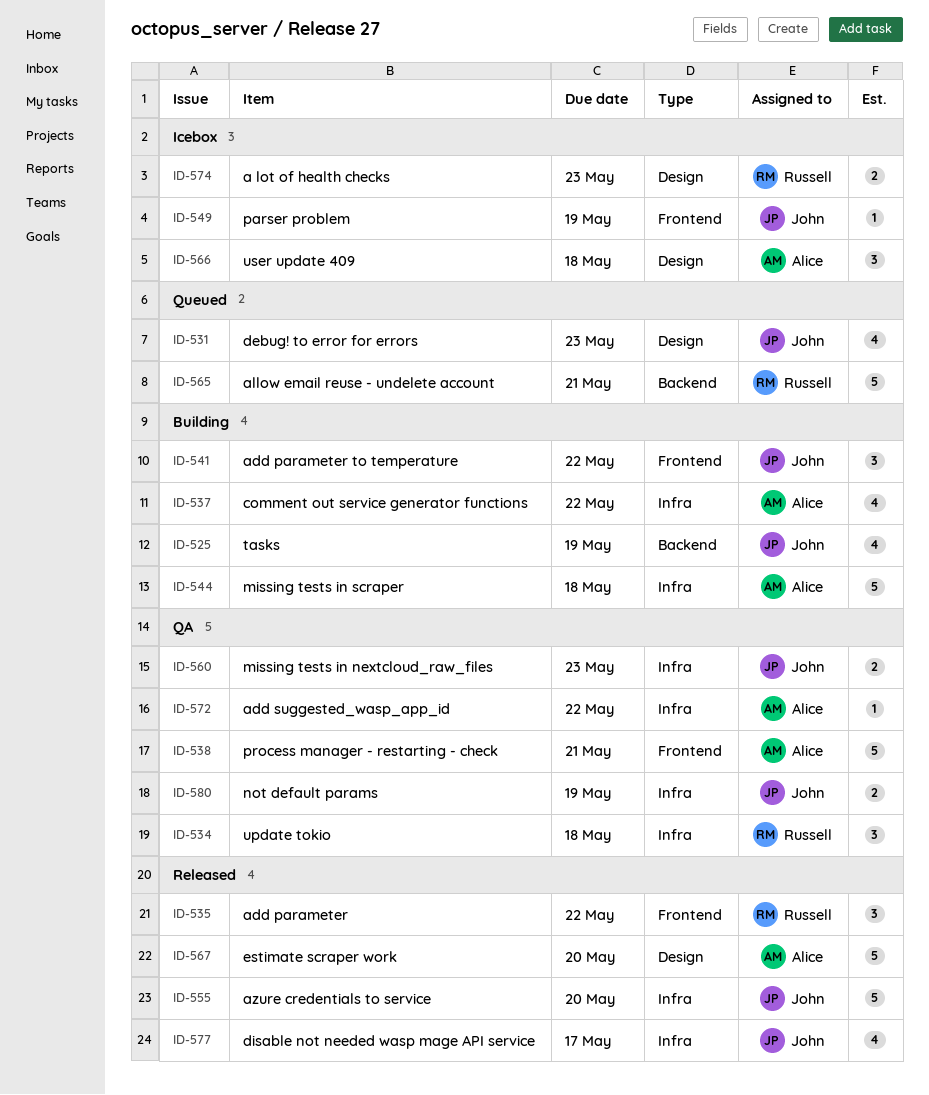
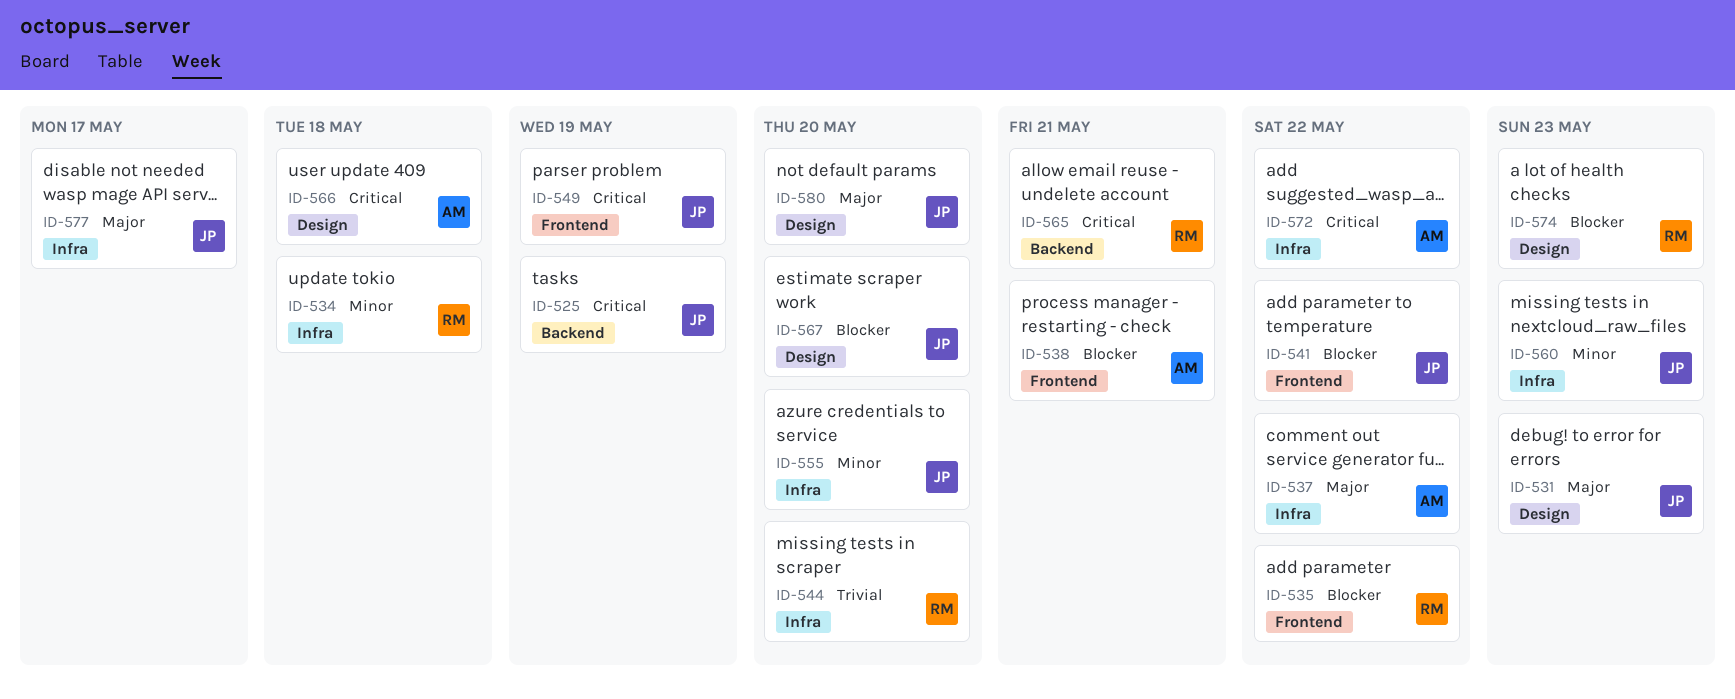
ID-544, owner: Alice -> Russell
ID-544, due: May 18 -> May 20
ID-567, owner: Alice -> John
ID-580, label: Infra -> Design
ID-580, due: May 19 -> May 20

